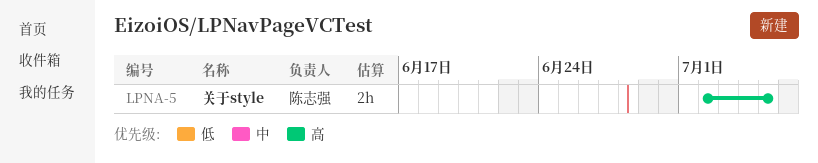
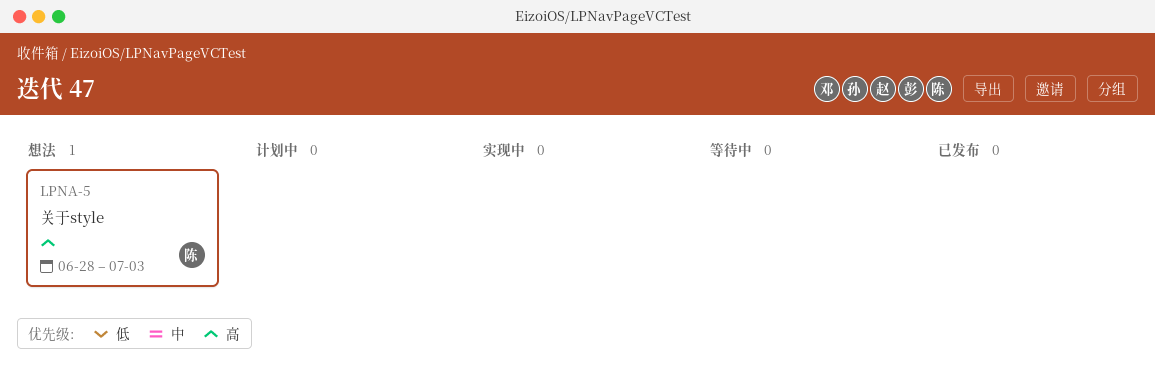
LPNA-5, start: Jul 2 -> Jun 28
LPNA-5, due: Jul 5 -> Jul 3

